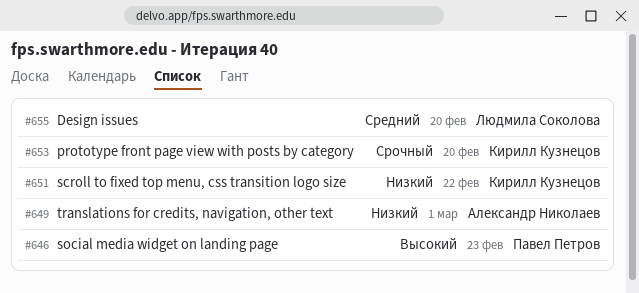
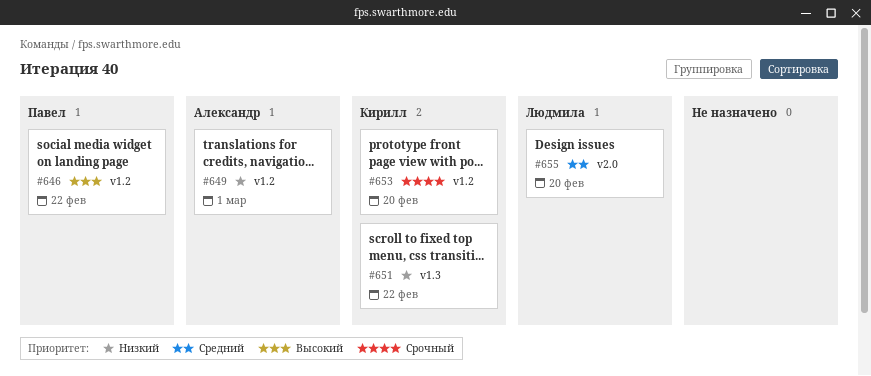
#646, due: Feb 23 -> Feb 22

